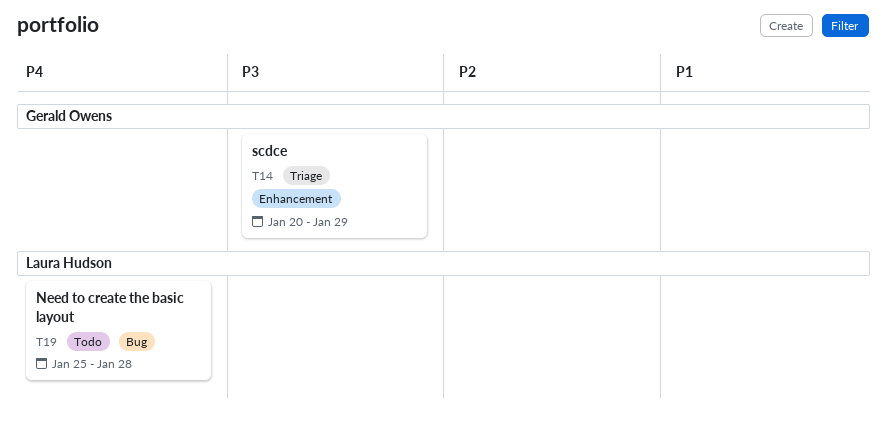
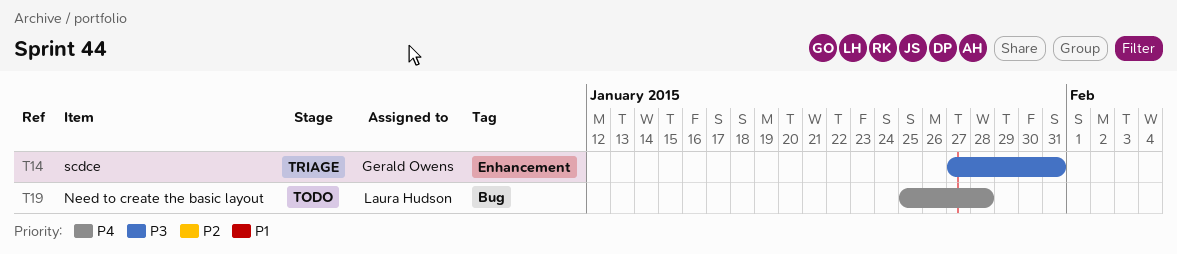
T14, start: Jan 20 -> Jan 27
T14, due: Jan 29 -> Jan 31

